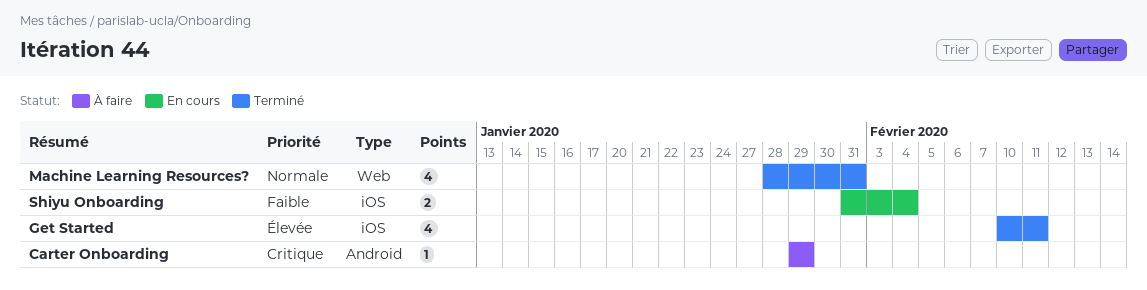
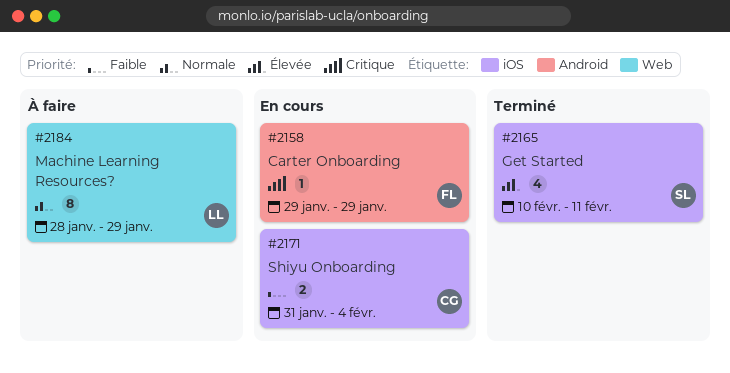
Carter Onboarding, status: À faire -> En cours
Machine Learning Resources?, status: Terminé -> À faire
Machine Learning Resources?, estimate: 4 -> 8
Machine Learning Resources?, due: Jan 31 -> Jan 29

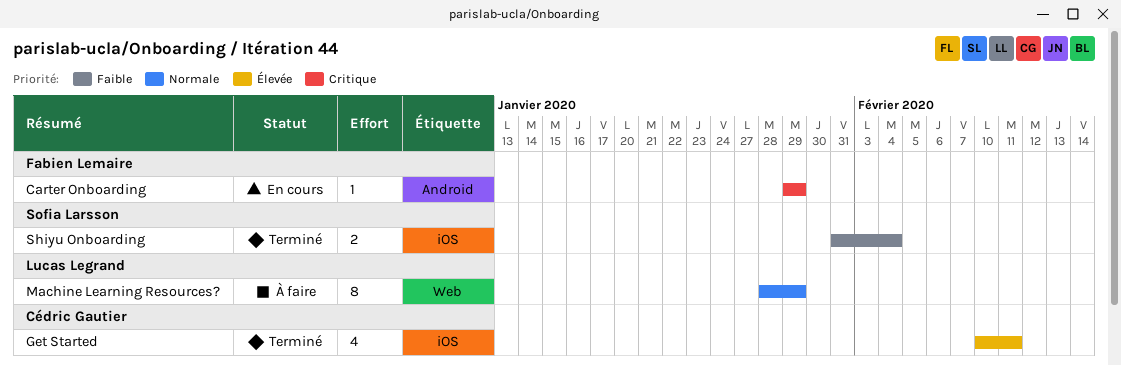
Get Started, owner: Sofia Larsson -> Cédric Gautier
Shiyu Onboarding, status: En cours -> Terminé
Shiyu Onboarding, owner: Cédric Gautier -> Sofia Larsson

